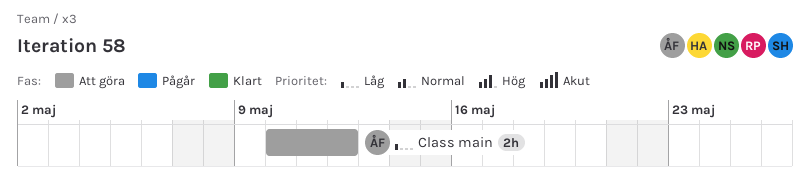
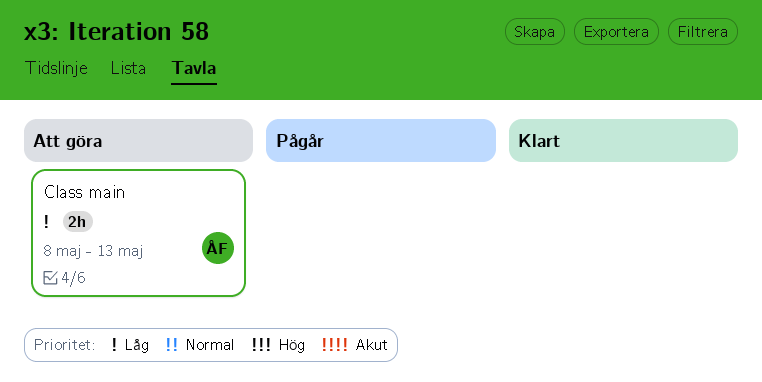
Class main, start: May 10 -> May 8
Class main, due: May 12 -> May 13

